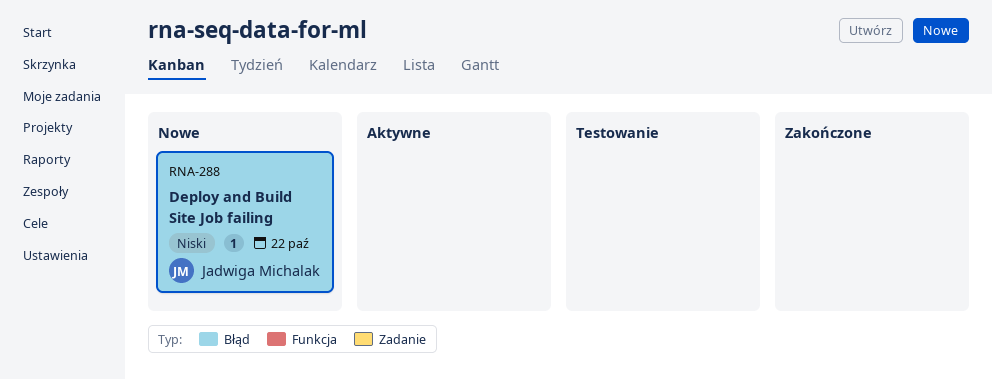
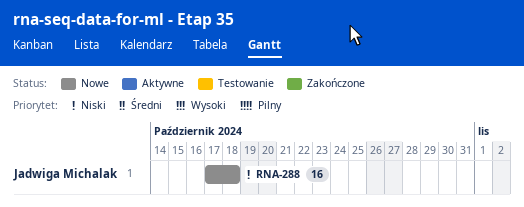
RNA-288, estimate: 1 -> 16
RNA-288, due: Oct 22 -> Oct 18

